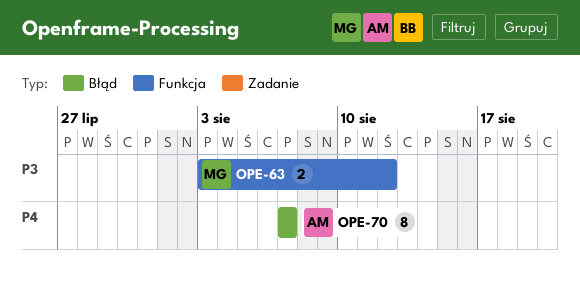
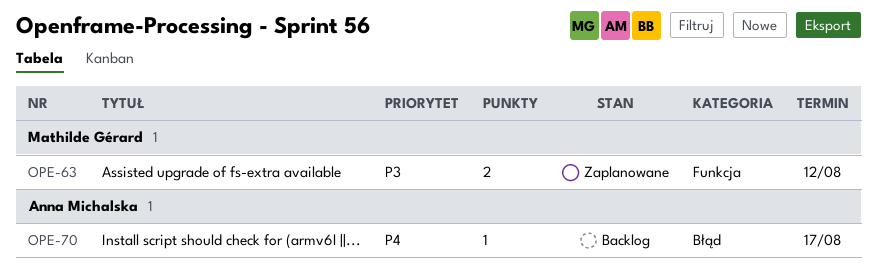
OPE-70, estimate: 8 -> 1
OPE-70, due: Aug 7 -> Aug 17

